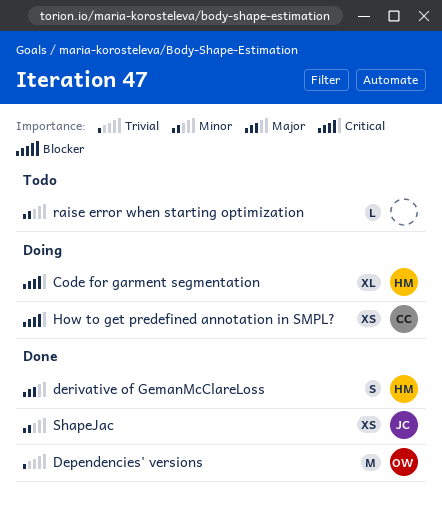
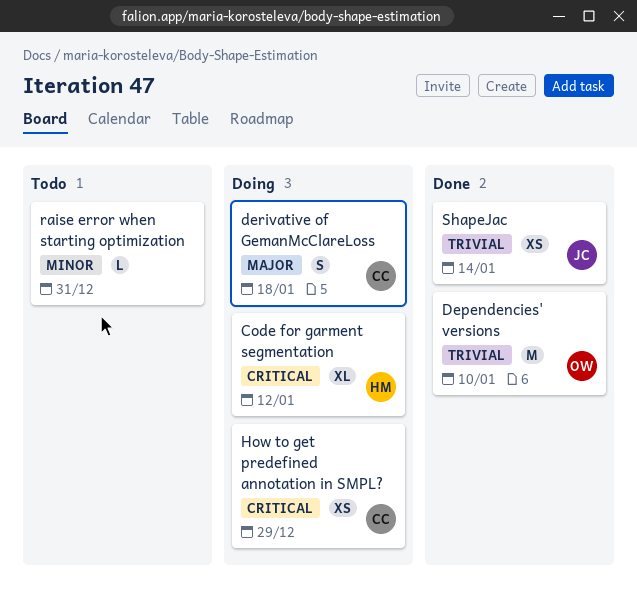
derivative of GemanMcClareLoss, status: Done -> Doing
derivative of GemanMcClareLoss, owner: HM -> CC
ShapeJac, priority: Minor -> Trivial

